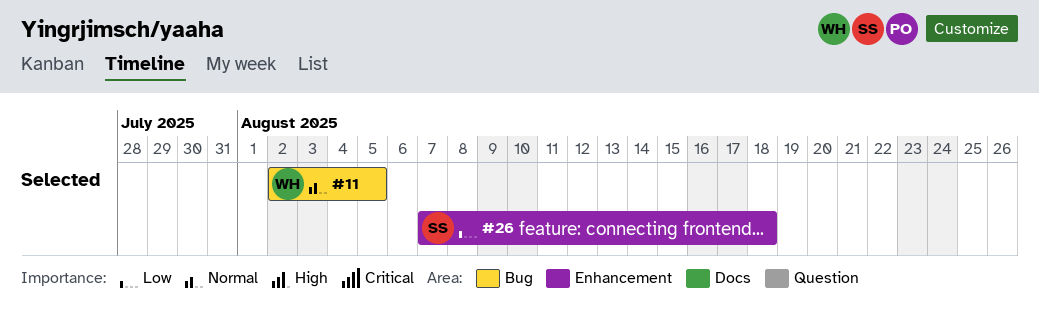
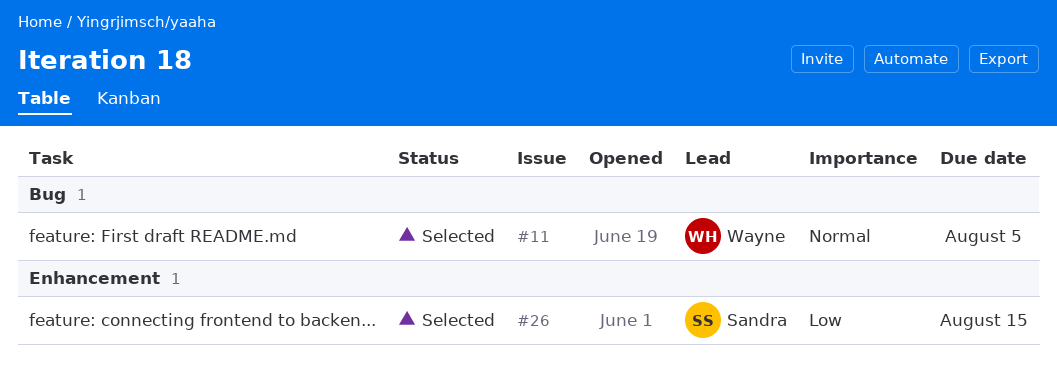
#26, due: Aug 18 -> Aug 15

